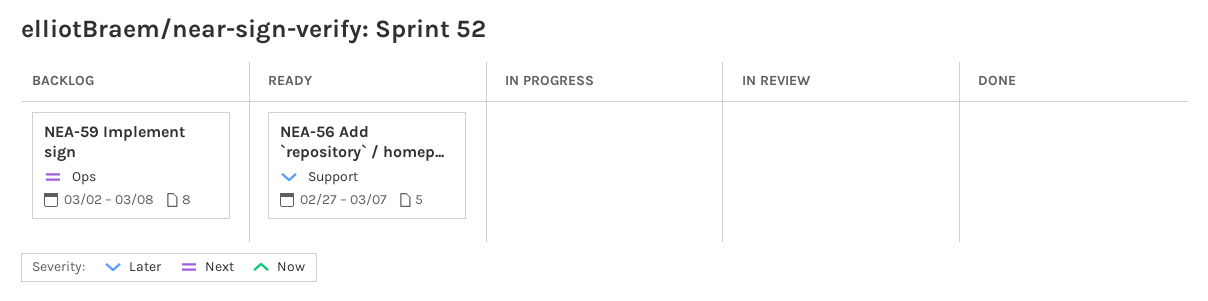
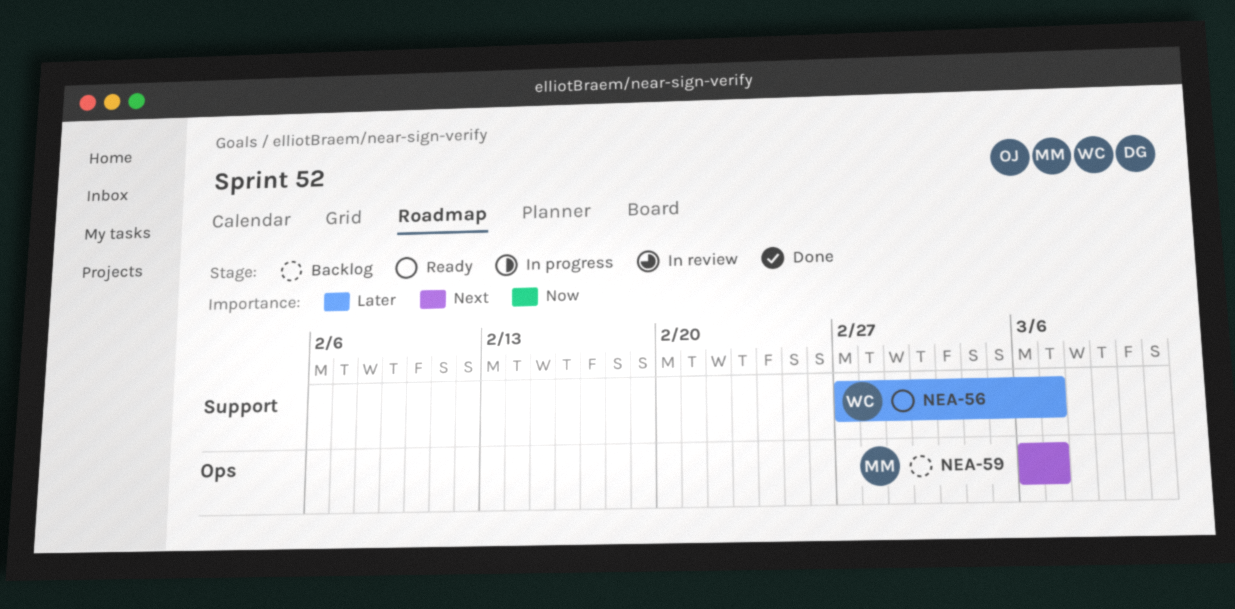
NEA-59, start: Mar 2 -> Mar 6
NEA-59, due: Mar 8 -> Mar 7

